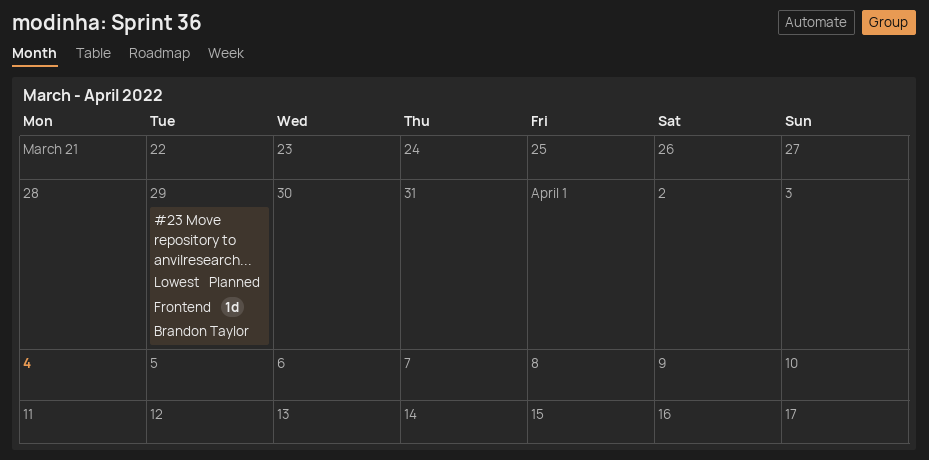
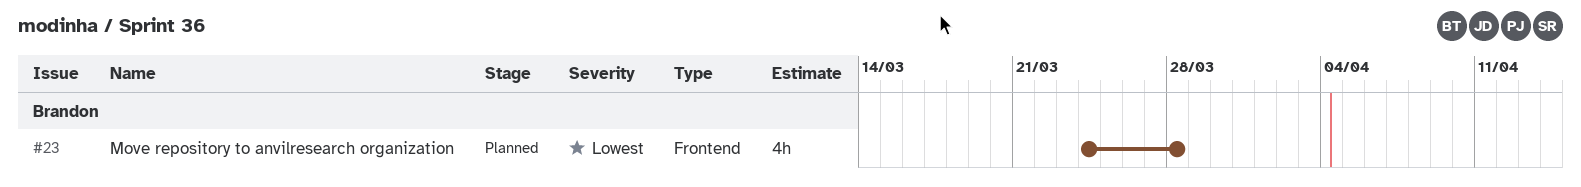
#23, estimate: 1d -> 4h
#23, due: Mar 29 -> Mar 28

